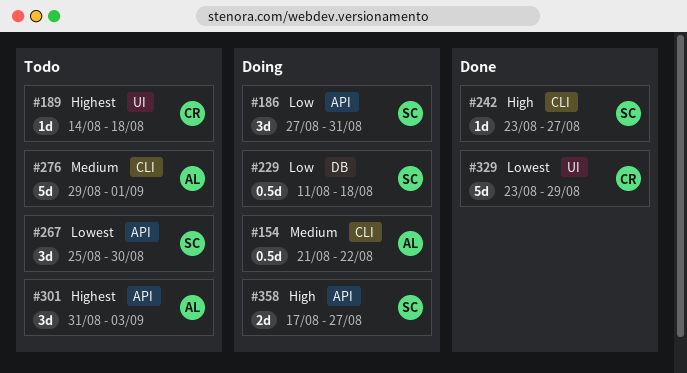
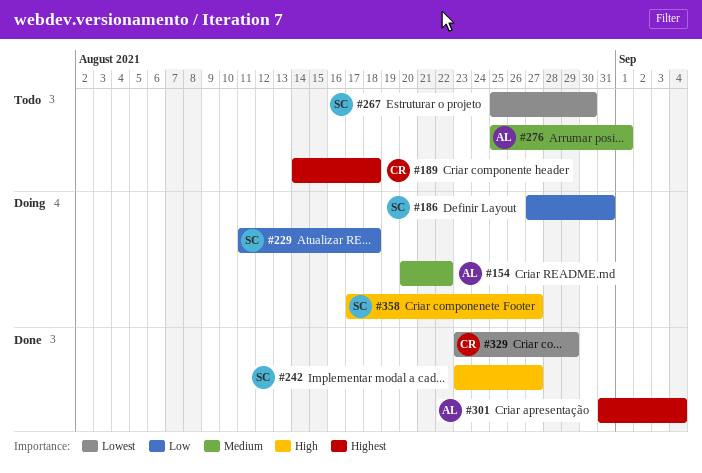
#154, start: Aug 21 -> Aug 20
#276, start: Aug 29 -> Aug 25
#301, status: Todo -> Done
#301, due: Sep 3 -> Sep 4

